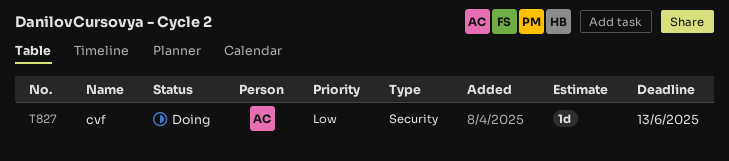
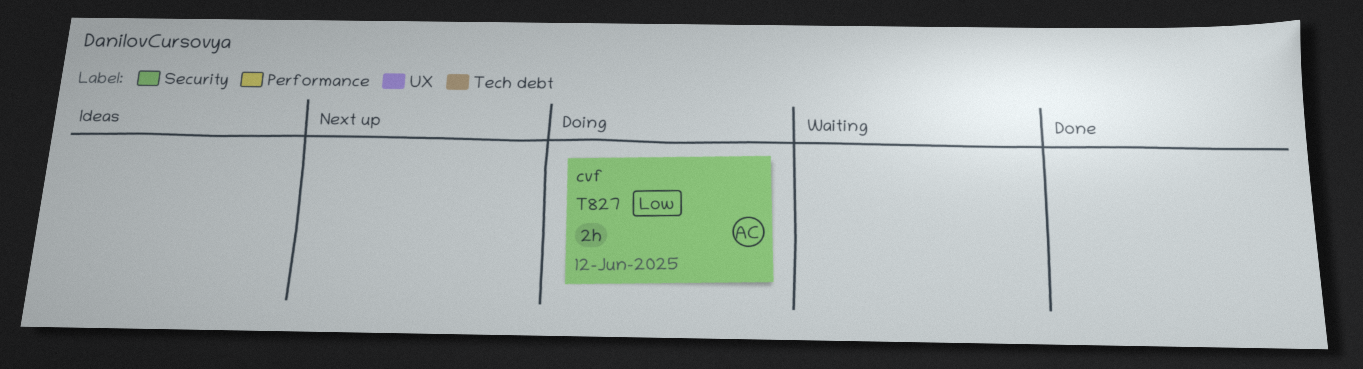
T827, estimate: 1d -> 2h
T827, due: Jun 13 -> Jun 12

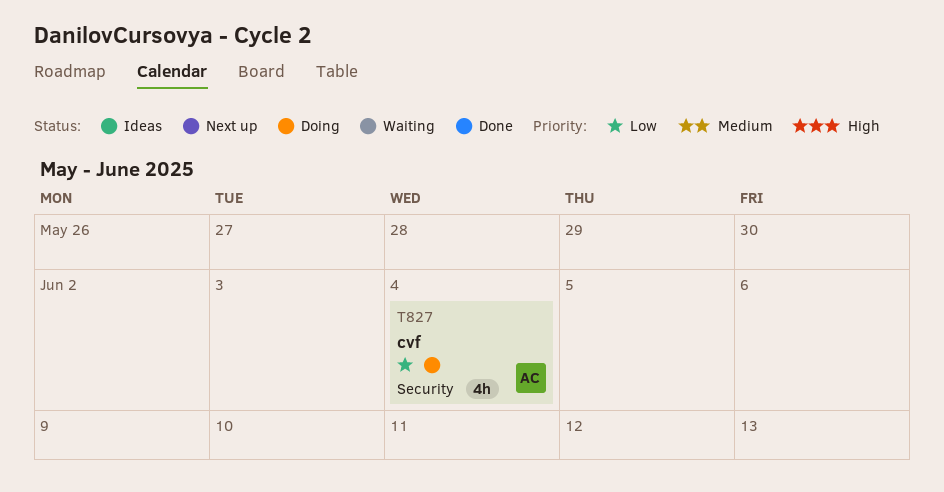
T827, estimate: 2h -> 4h
T827, due: Jun 12 -> Jun 4

